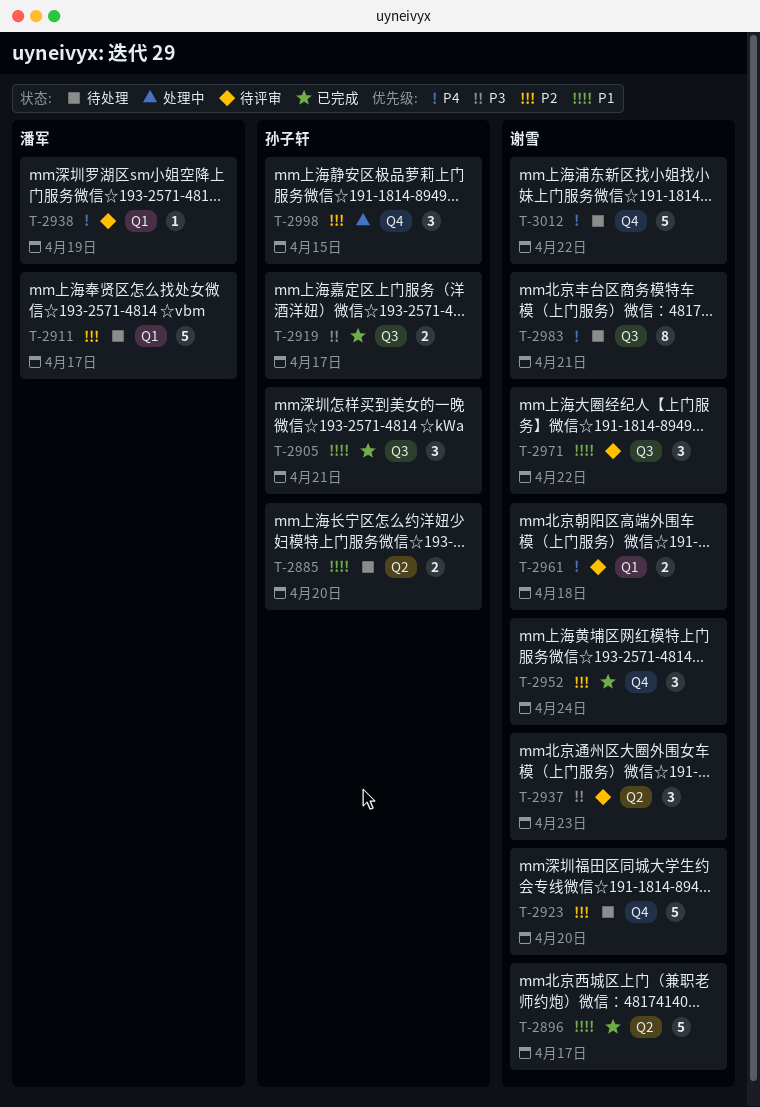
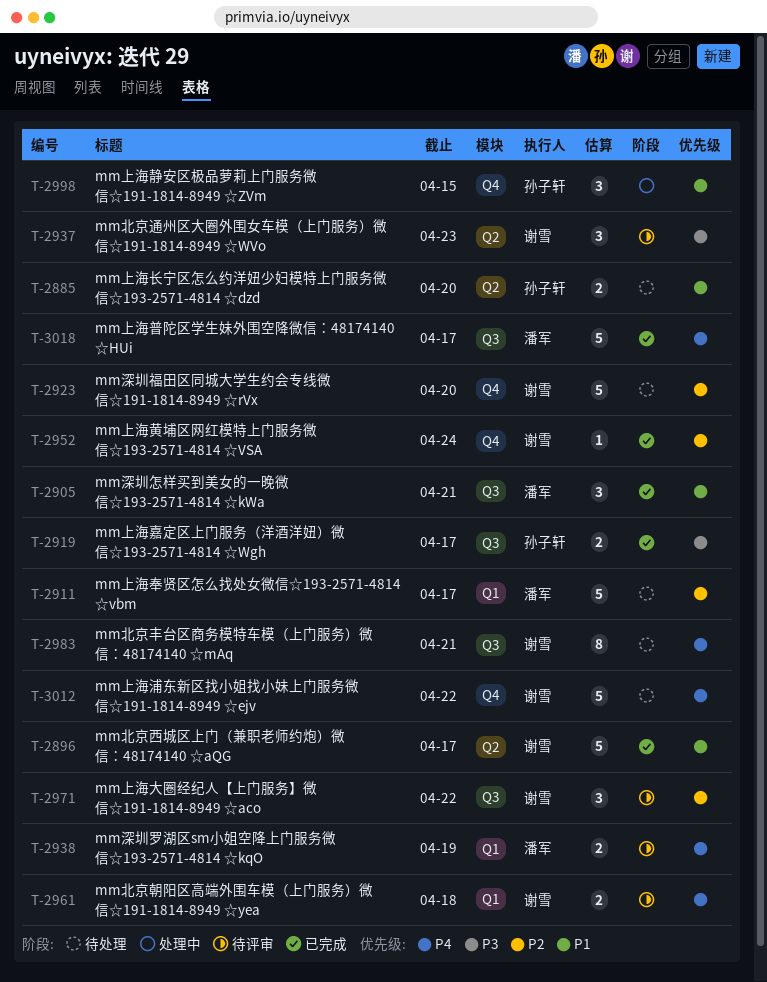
T-2905, owner: 孙子轩 -> 潘军
T-2938, estimate: 1 -> 2
T-2952, estimate: 3 -> 1
T-2971, priority: P1 -> P2
T-2998, priority: P2 -> P1
T-3018: none -> present

